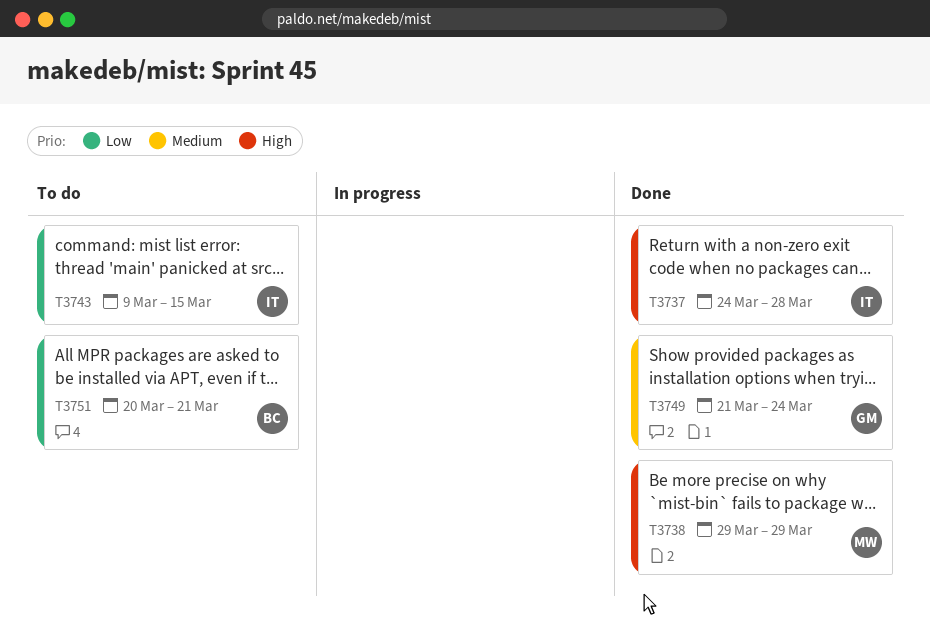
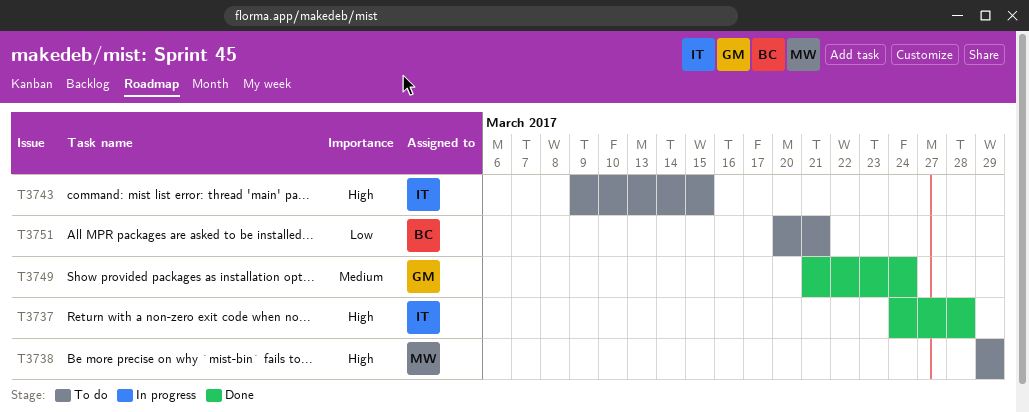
T3738, status: Done -> To do
T3743, priority: Low -> High

